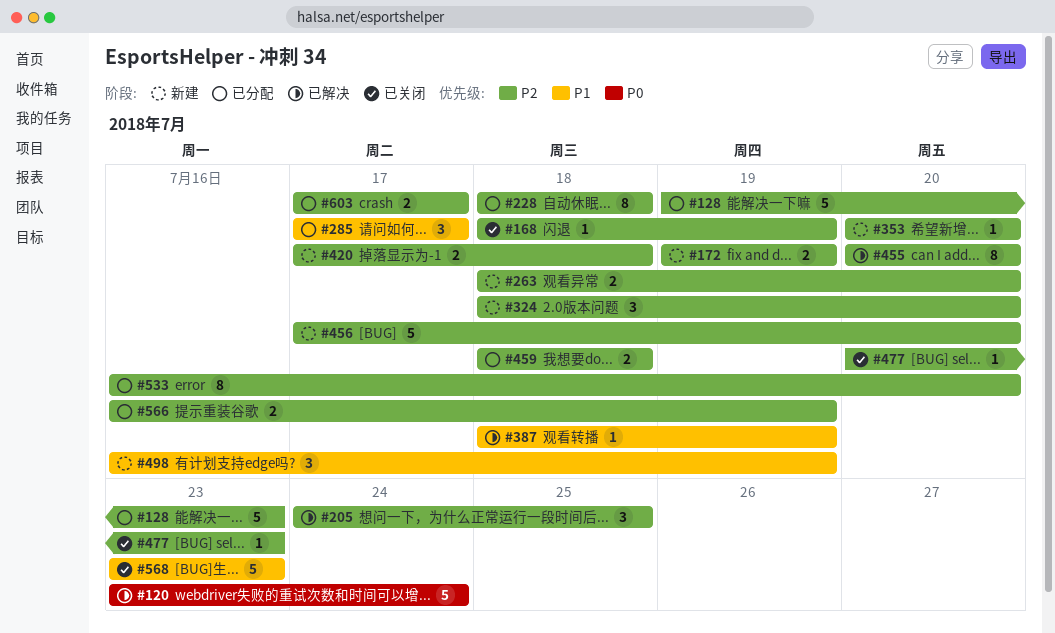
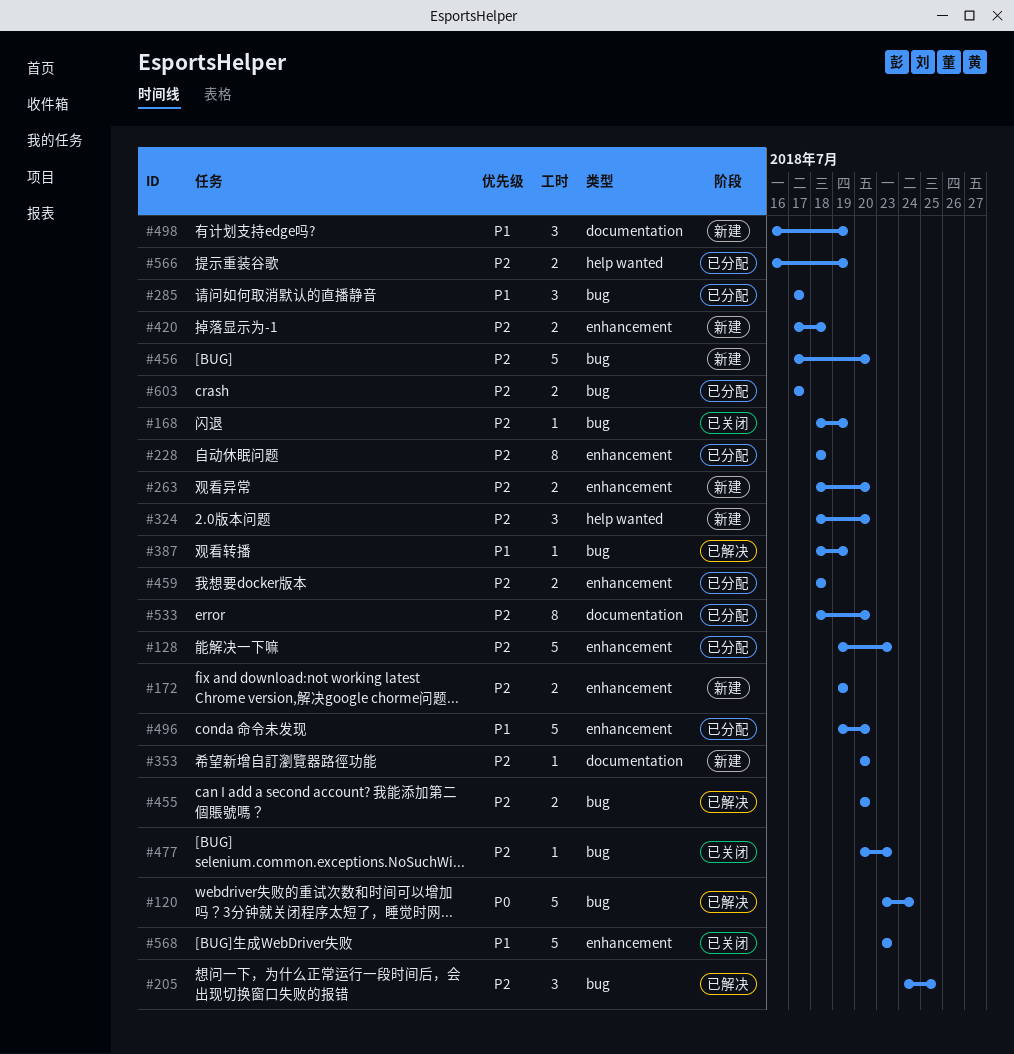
#455, estimate: 8 -> 2
#496: none -> present
#533, start: Jul 16 -> Jul 18

